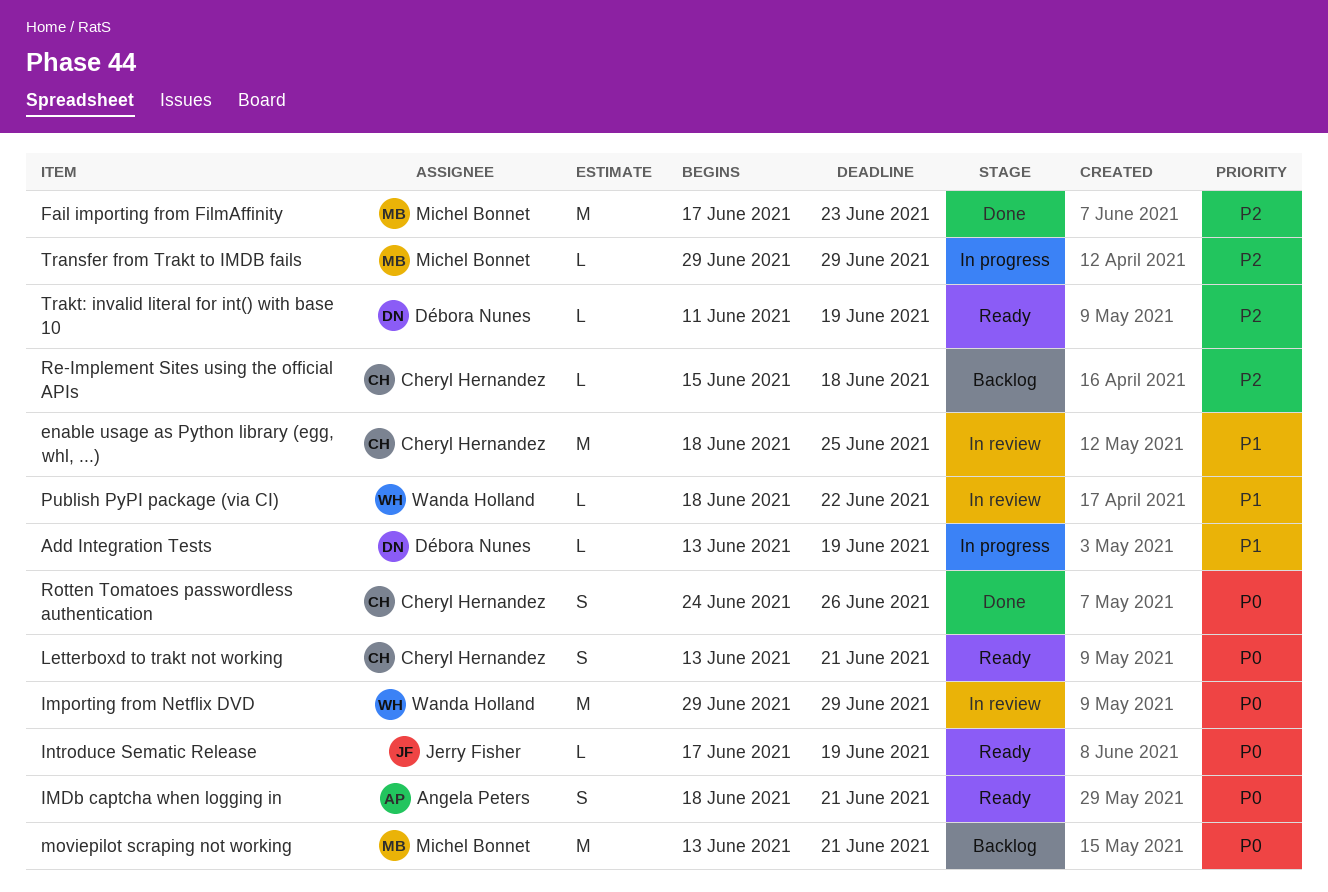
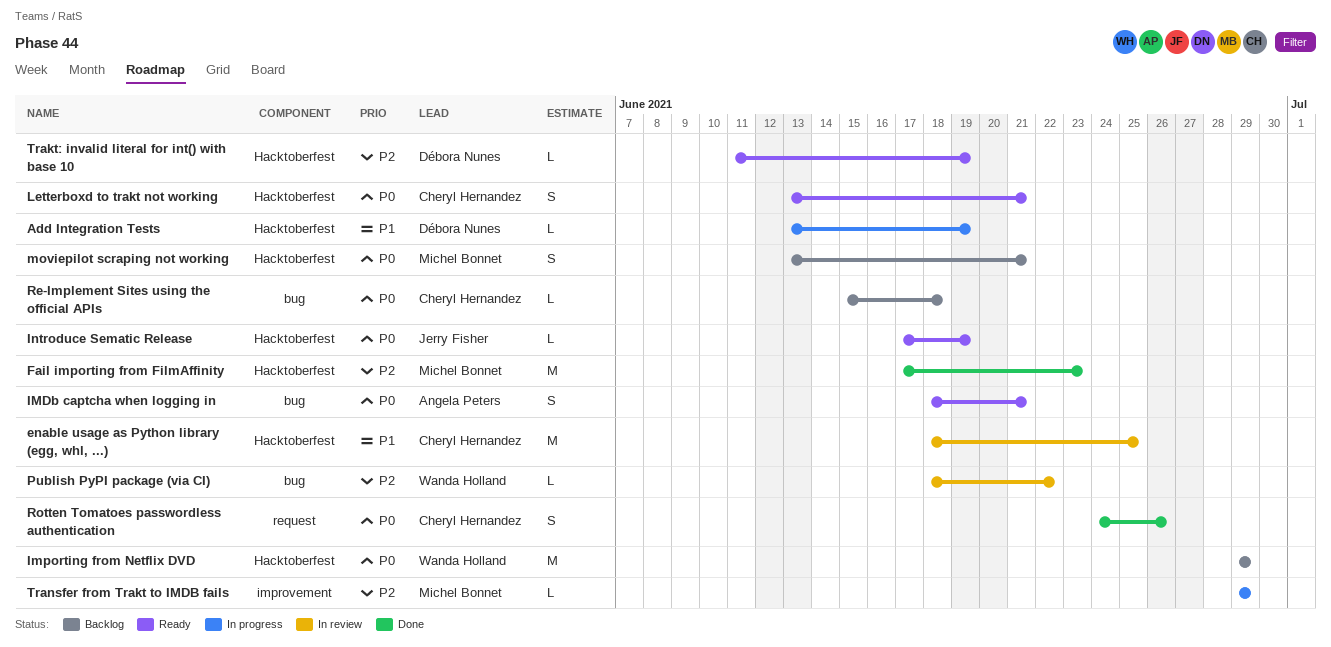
Importing from Netflix DVD, status: In review -> Backlog
moviepilot scraping not working, estimate: M -> S
Publish PyPI package (via CI), priority: P1 -> P2
Re-Implement Sites using the official APIs, priority: P2 -> P0

